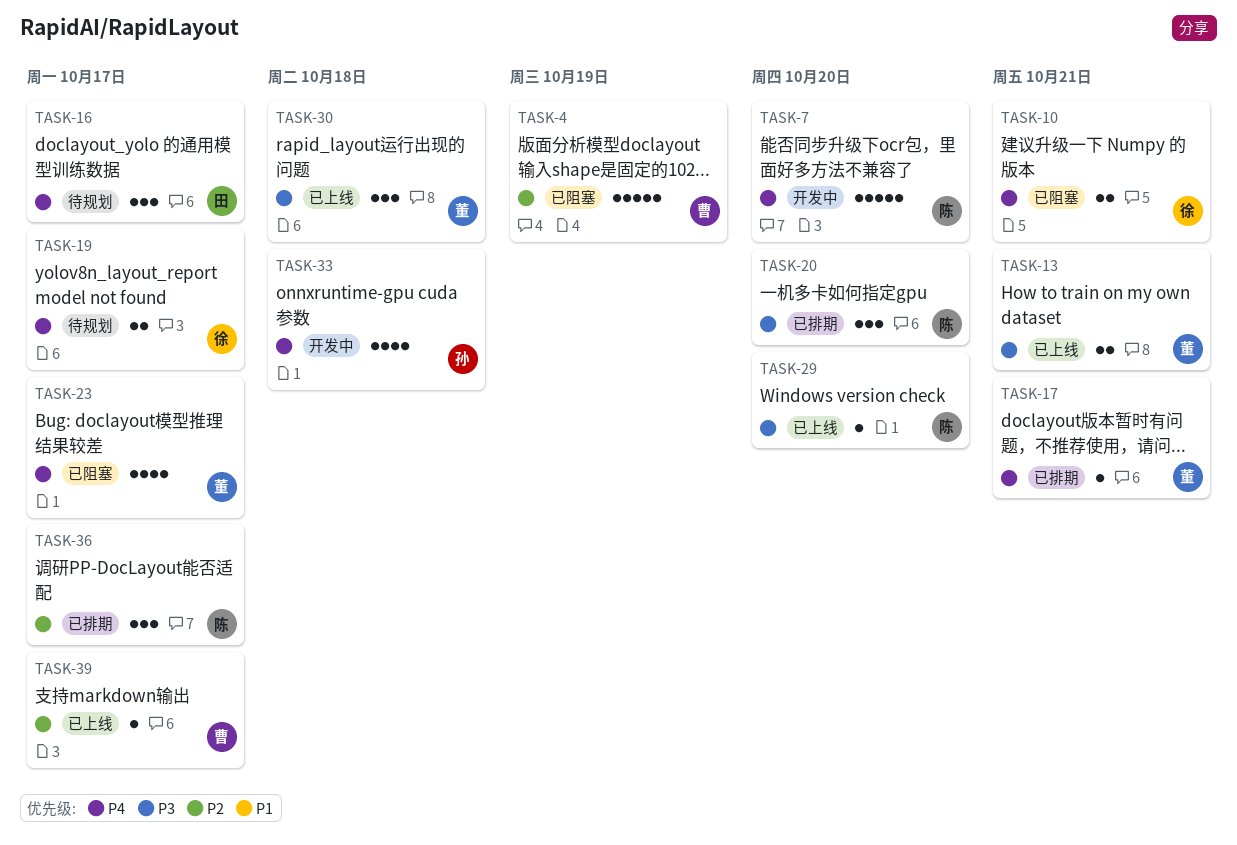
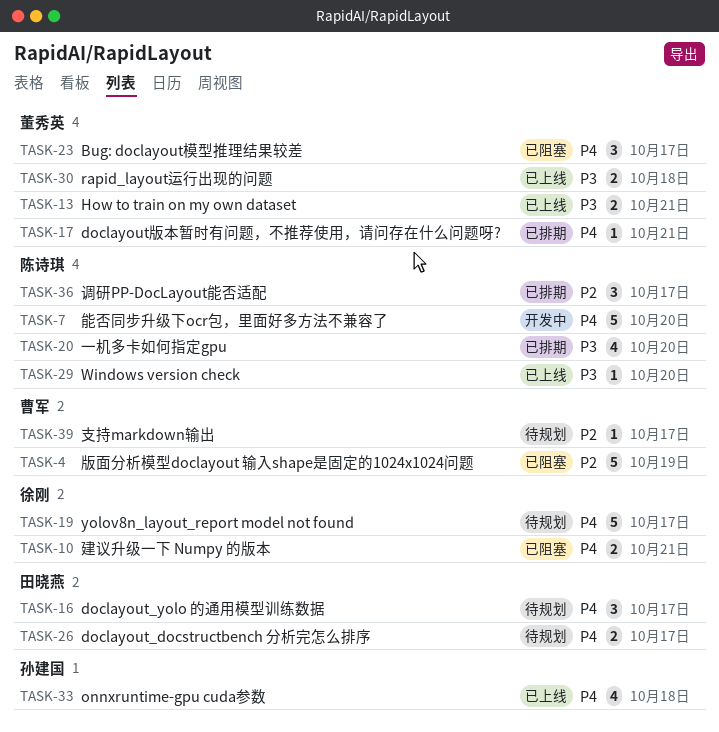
TASK-19, estimate: 2 -> 5
TASK-20, estimate: 3 -> 4
TASK-23, estimate: 4 -> 3
TASK-26: none -> present
TASK-30, estimate: 3 -> 2
TASK-33, status: 开发中 -> 已上线
TASK-39, status: 已上线 -> 待规划

